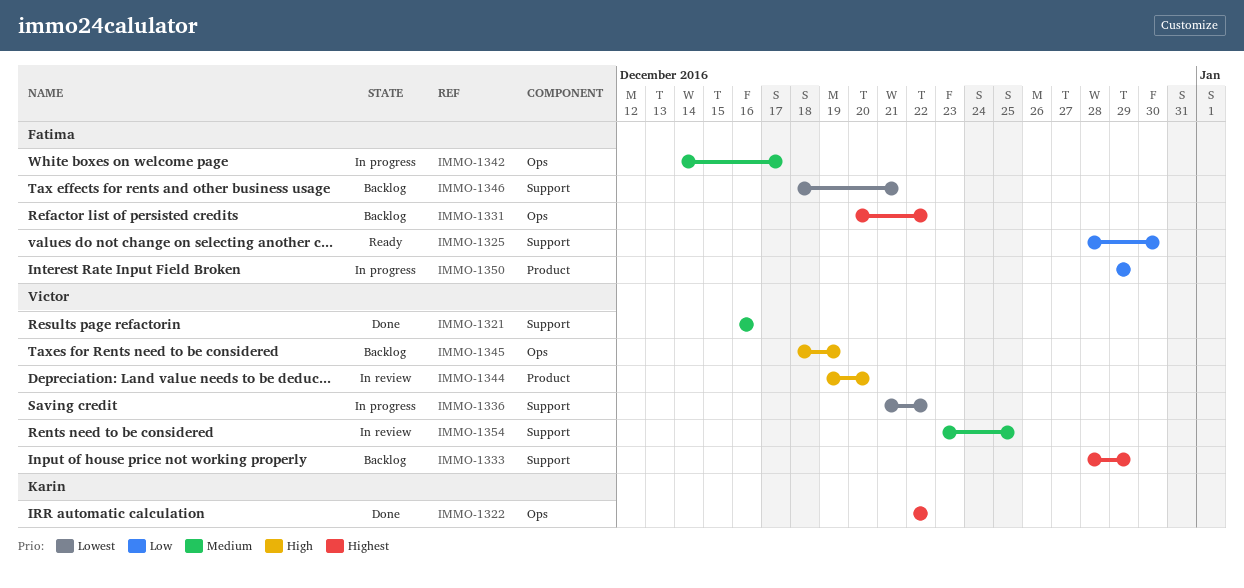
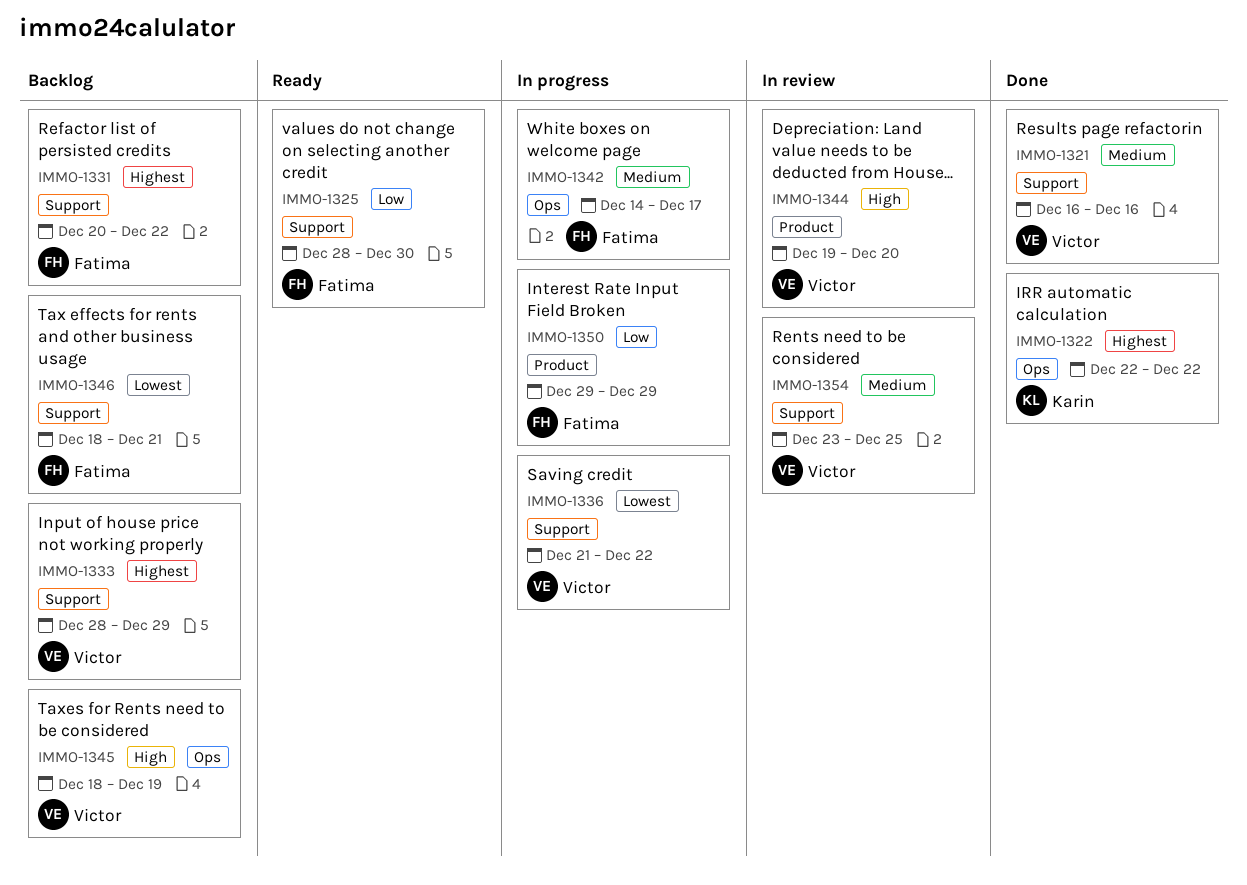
IMMO-1331, label: Ops -> Support

